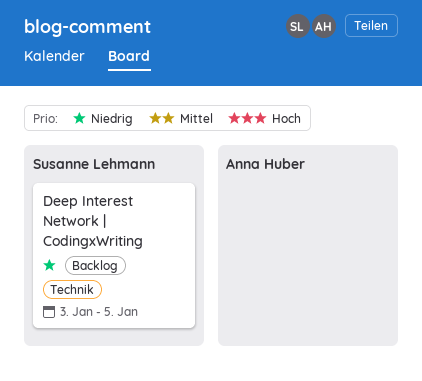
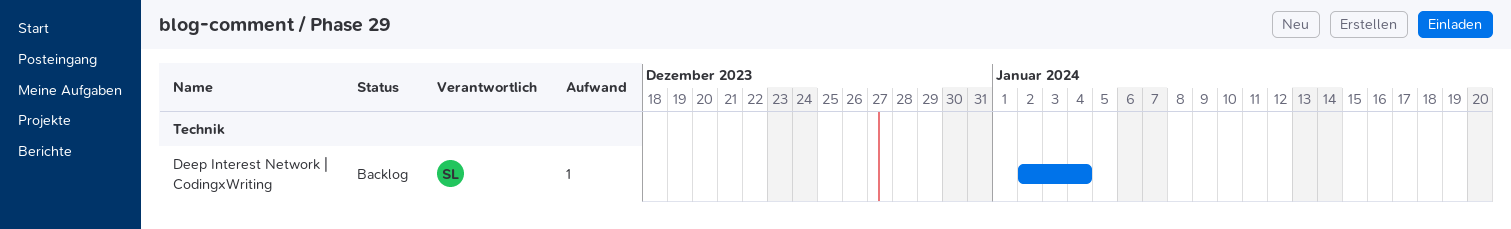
Deep Interest Network | CodingxWriting, start: Jan 3 -> Jan 2
Deep Interest Network | CodingxWriting, due: Jan 5 -> Jan 4

